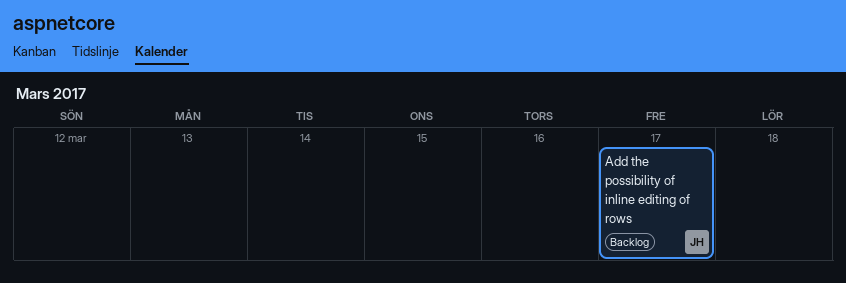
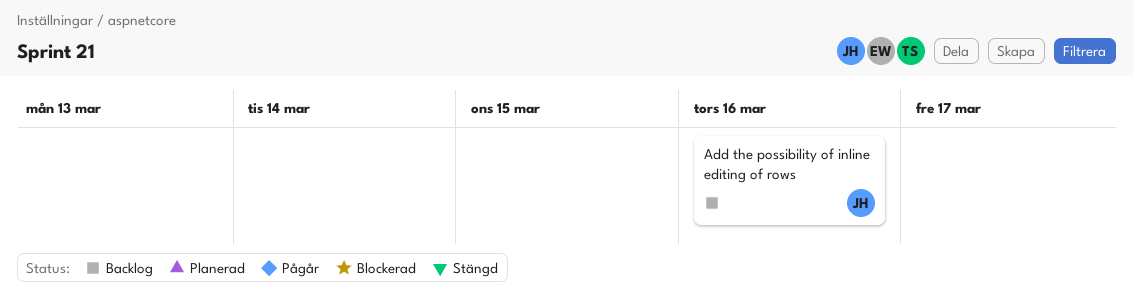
Add the possibility of inline editing of rows, due: Mar 17 -> Mar 16

